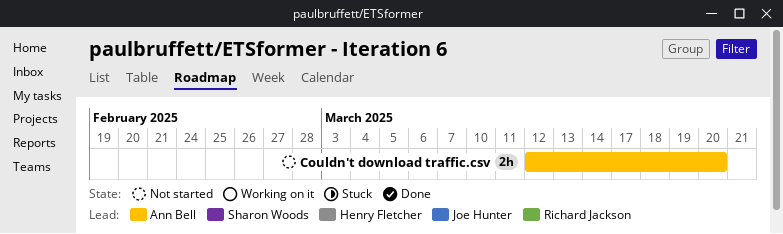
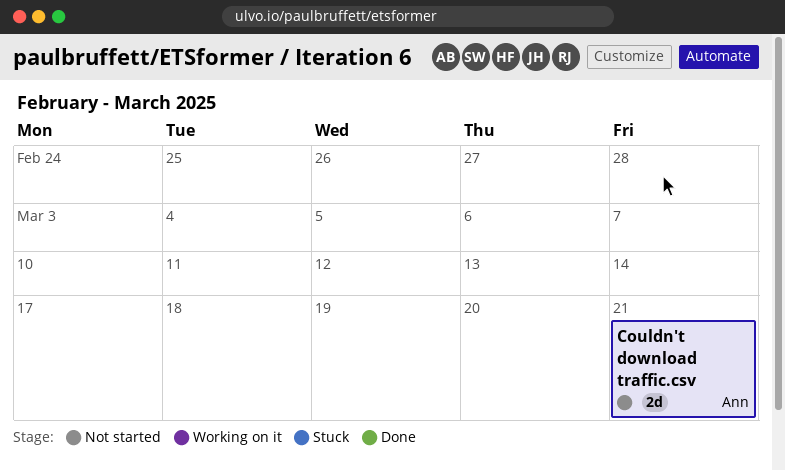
Couldn't download traffic.csv, estimate: 2h -> 2d
Couldn't download traffic.csv, due: Mar 20 -> Mar 21

